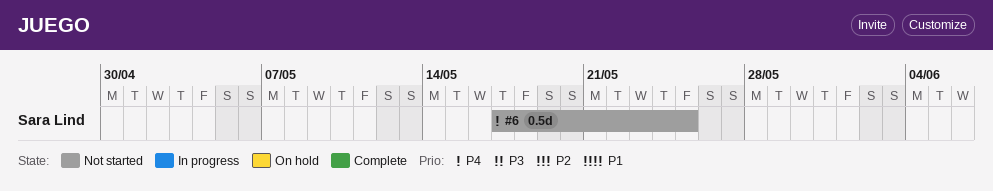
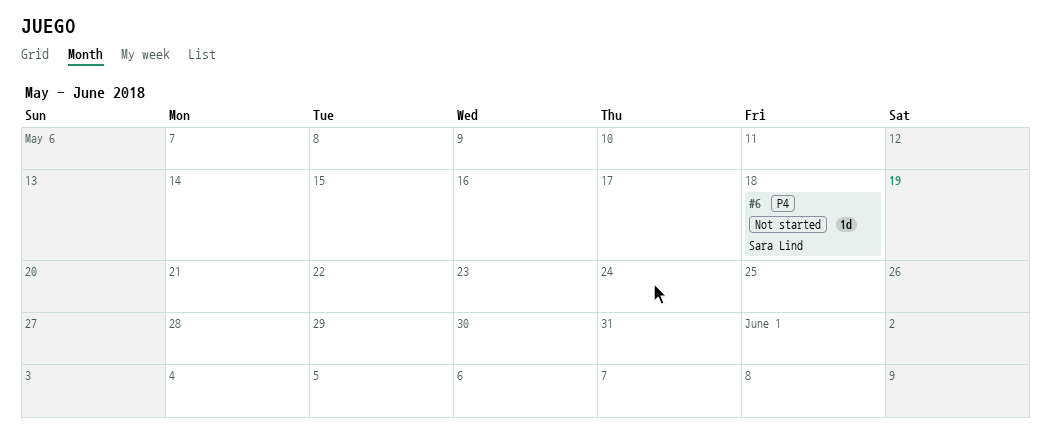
#6, estimate: 0.5d -> 1d
#6, due: May 25 -> May 18

